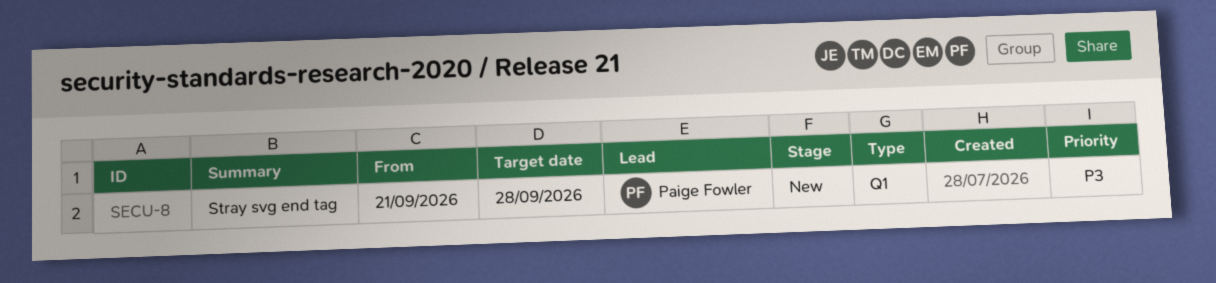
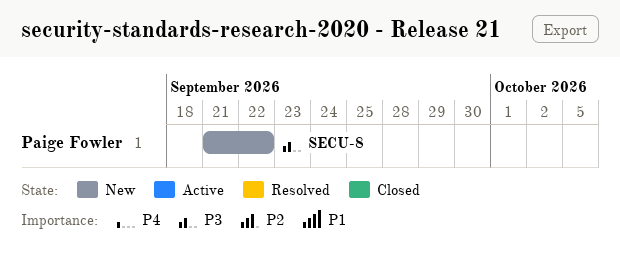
SECU-8, due: Sep 28 -> Sep 22

